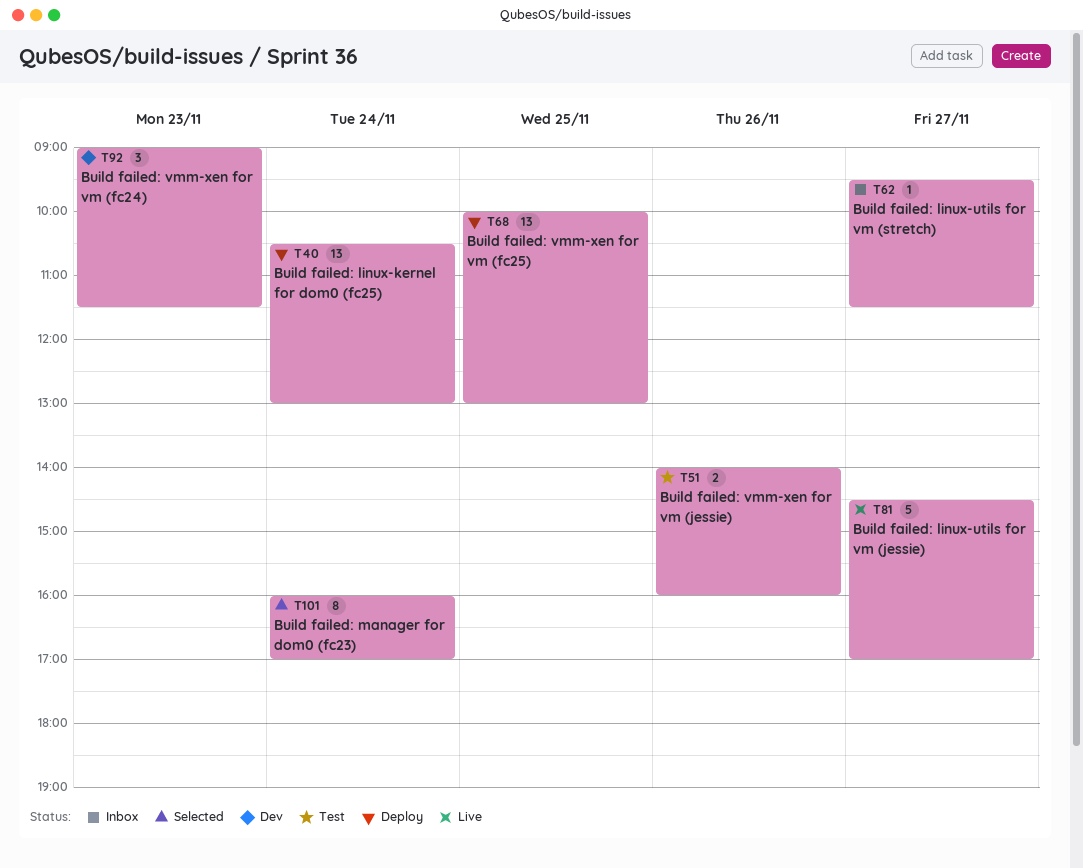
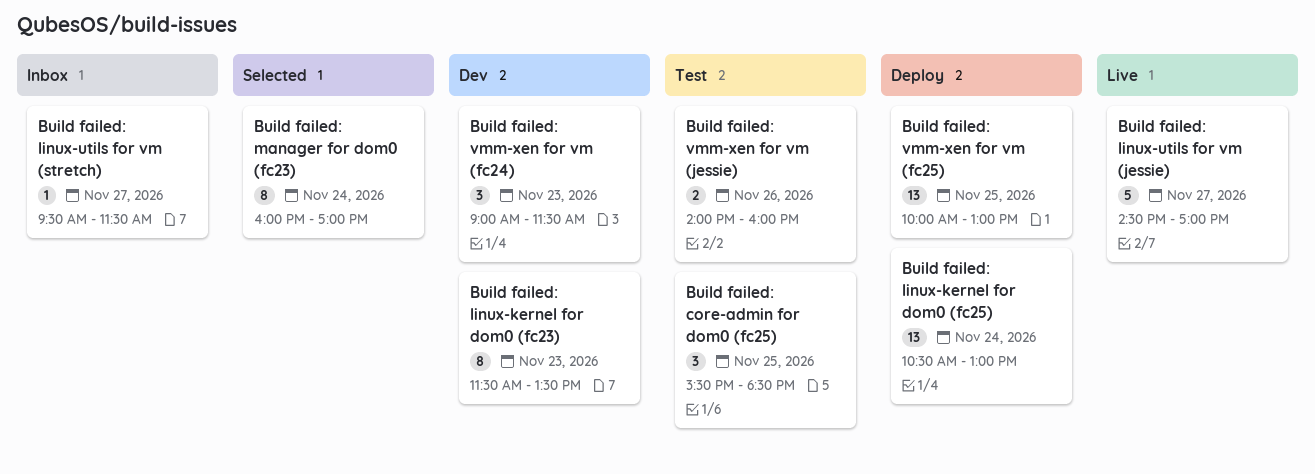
Build failed: core-admin for dom0 (fc25): none -> present
Build failed: linux-kernel for dom0 (fc23): none -> present

